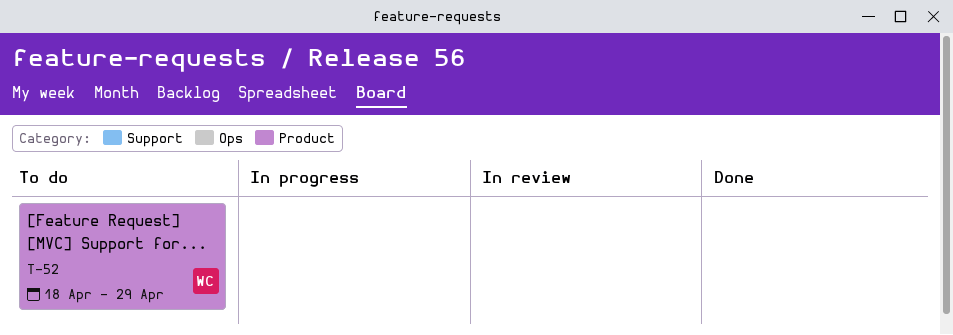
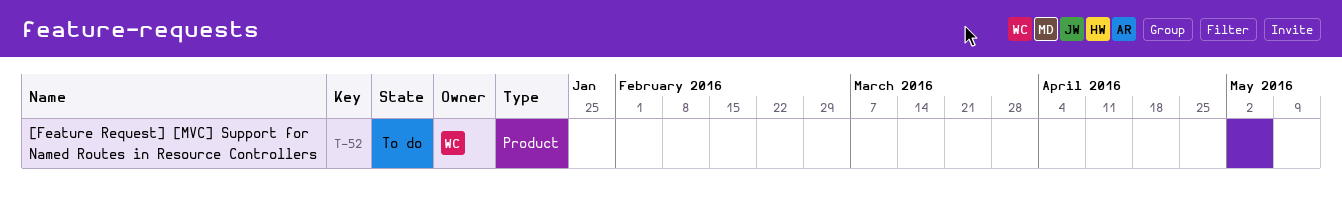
T-52, start: Apr 18 -> May 2
T-52, due: Apr 29 -> May 6

